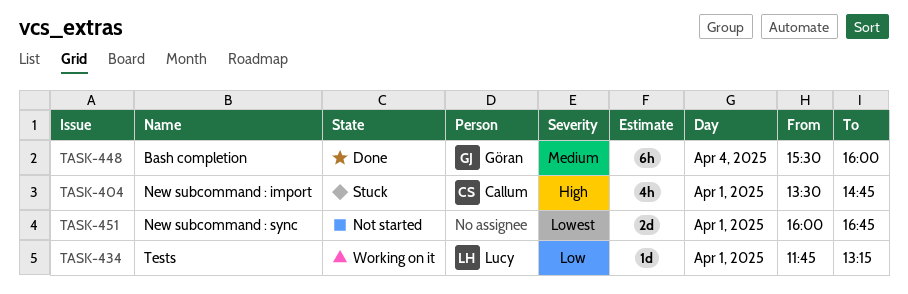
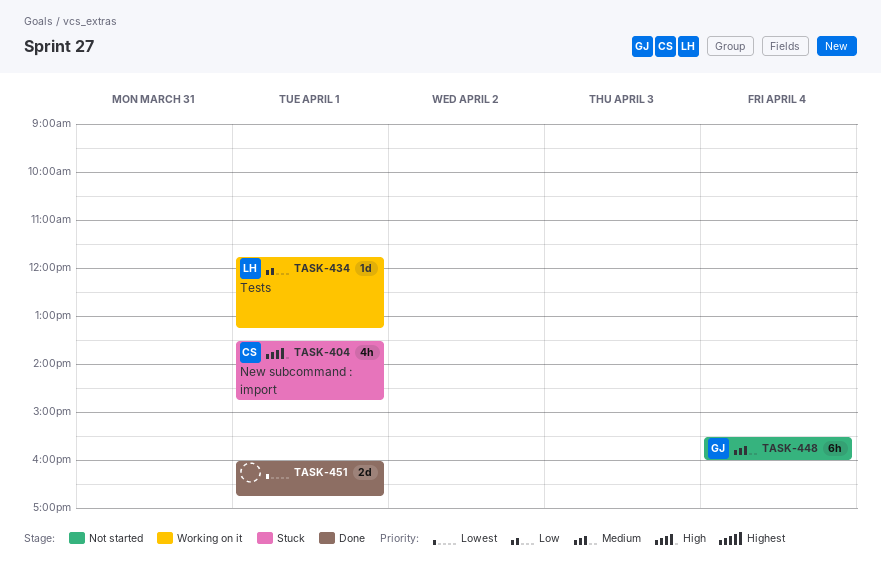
TASK-448, status: Done -> Not started
TASK-451, status: Not started -> Done

